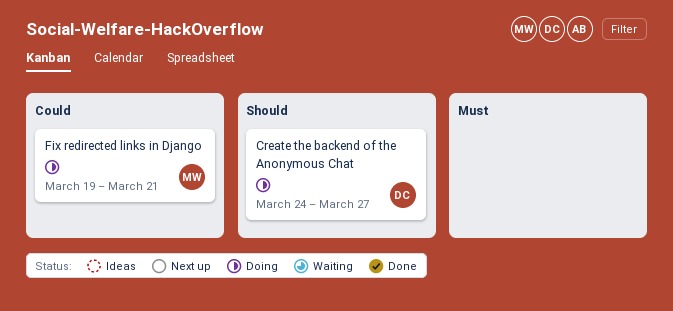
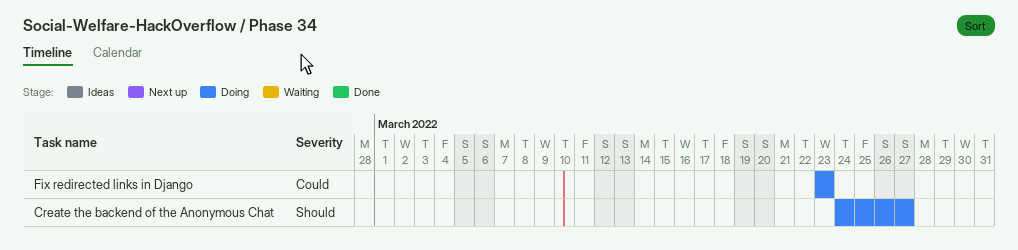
Fix redirected links in Django, start: Mar 19 -> Mar 23
Fix redirected links in Django, due: Mar 21 -> Mar 23

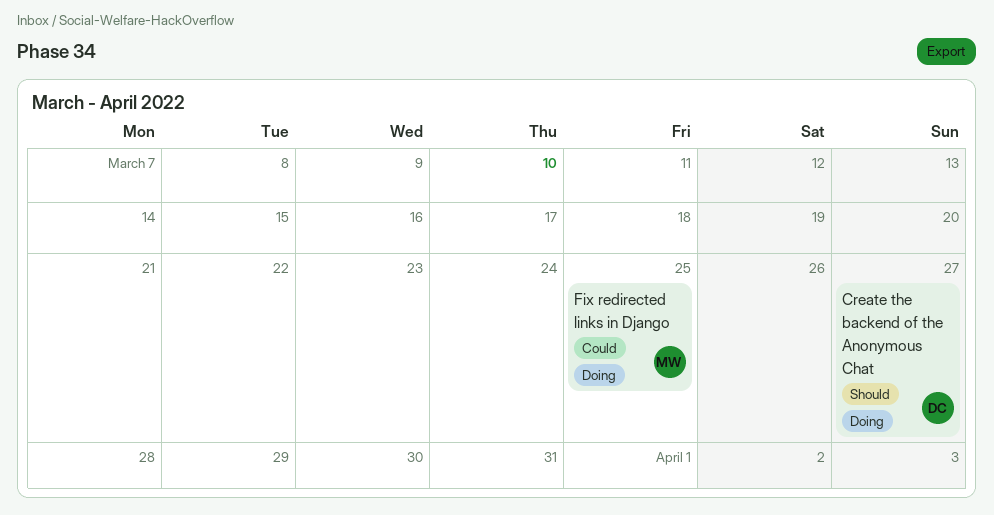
Fix redirected links in Django, due: Mar 23 -> Mar 25

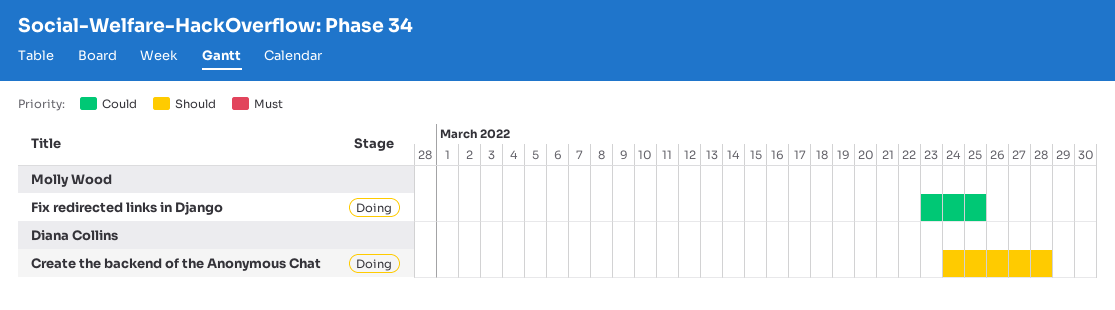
Create the backend of the Anonymous Chat, due: Mar 27 -> Mar 28

